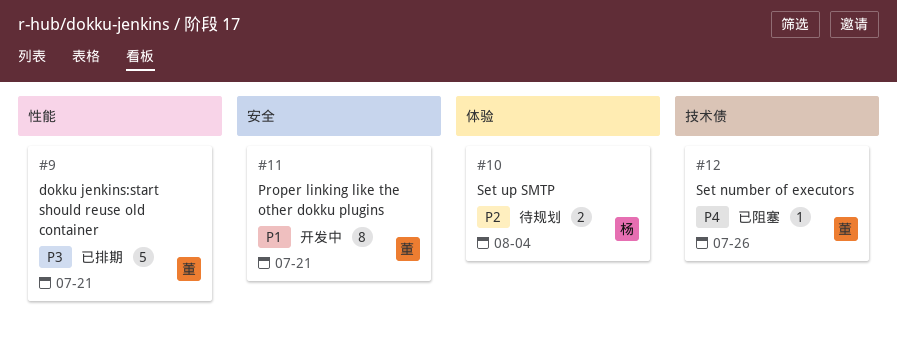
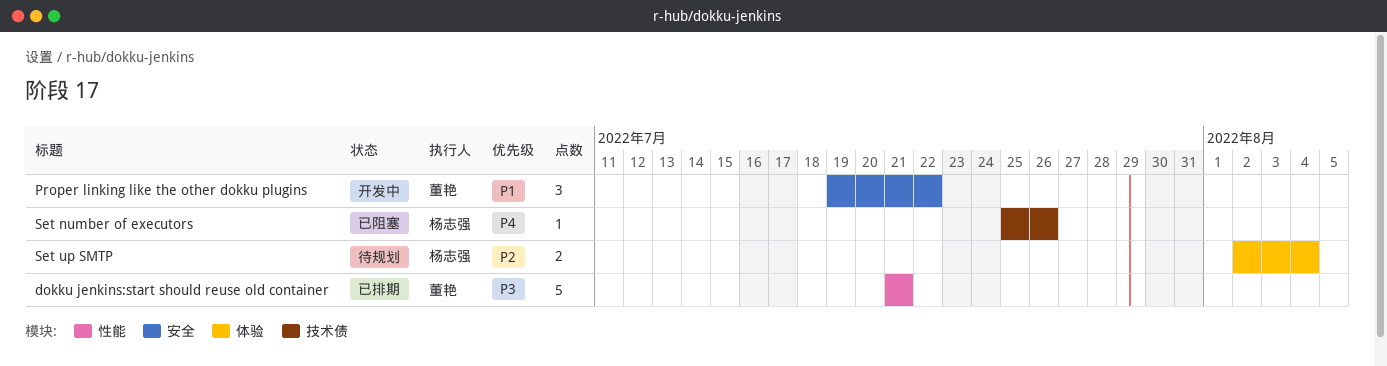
Proper linking like the other dokku plugins, estimate: 8 -> 3
Proper linking like the other dokku plugins, due: Jul 21 -> Jul 22
Set number of executors, owner: 董艳 -> 杨志强

